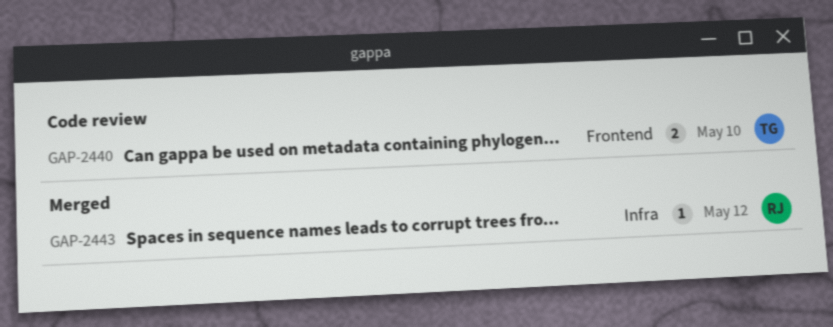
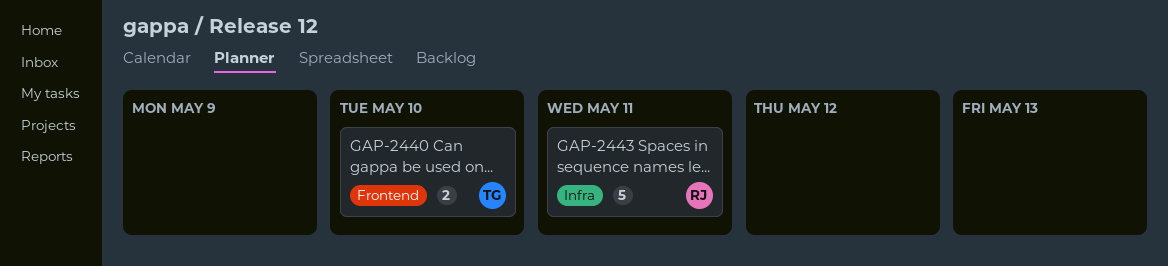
GAP-2443, estimate: 1 -> 5
GAP-2443, due: May 12 -> May 11

